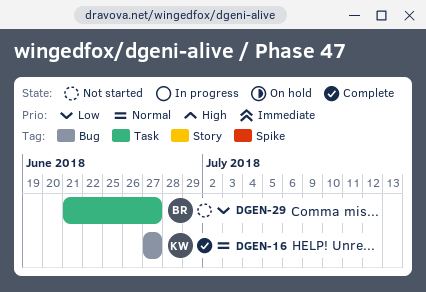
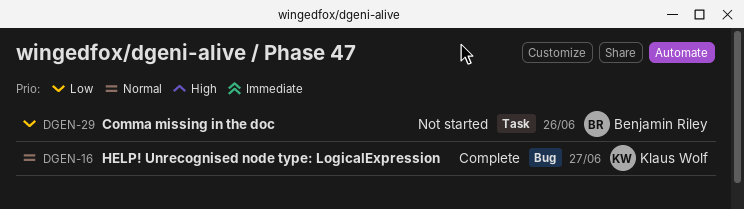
DGEN-29, due: Jun 27 -> Jun 26

